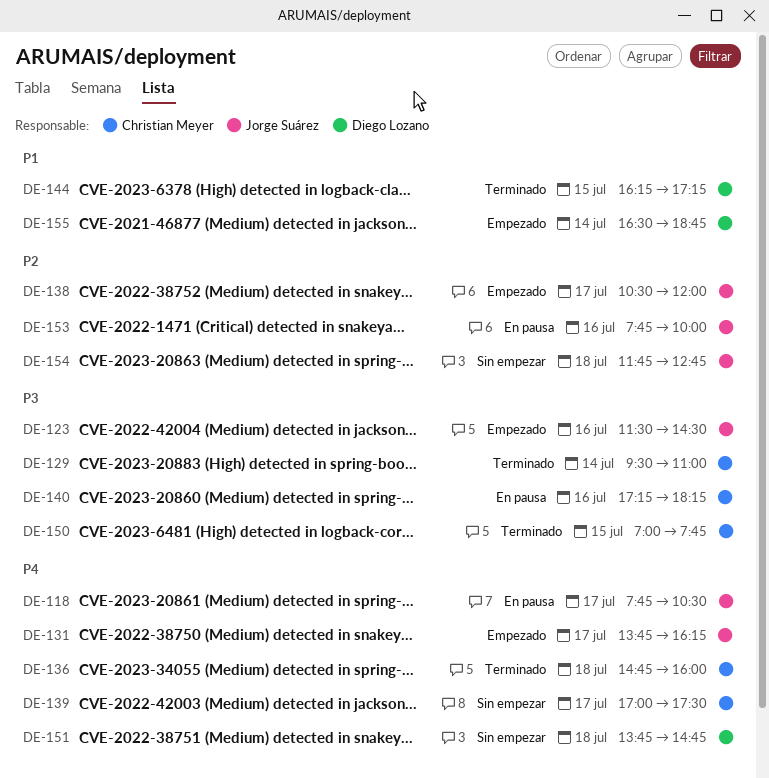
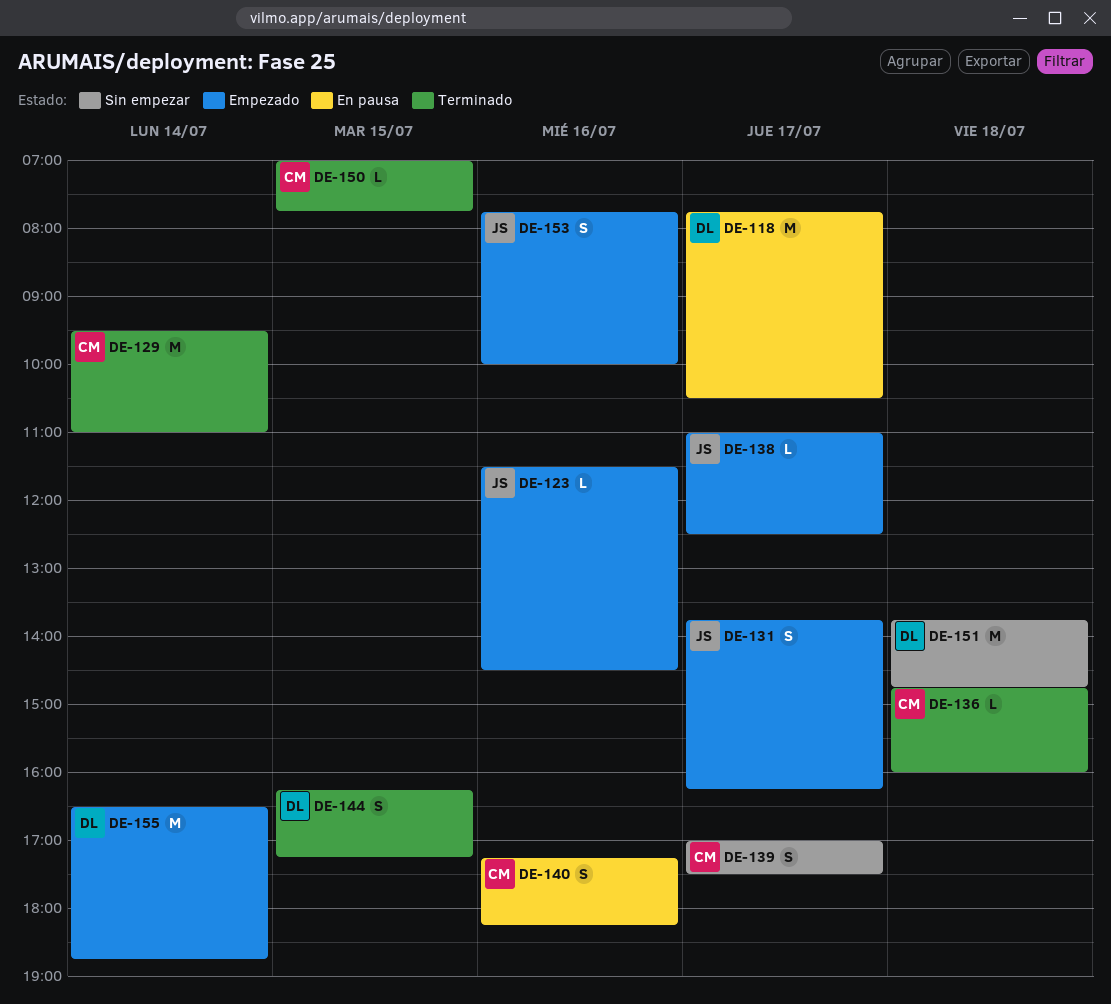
DE-118, owner: Jorge Suárez -> Diego Lozano
DE-138, begins: 10:30 -> 11:00
DE-138, ends: 12:00 -> 12:30
DE-153, status: En pausa -> Empezado
DE-154: present -> none

